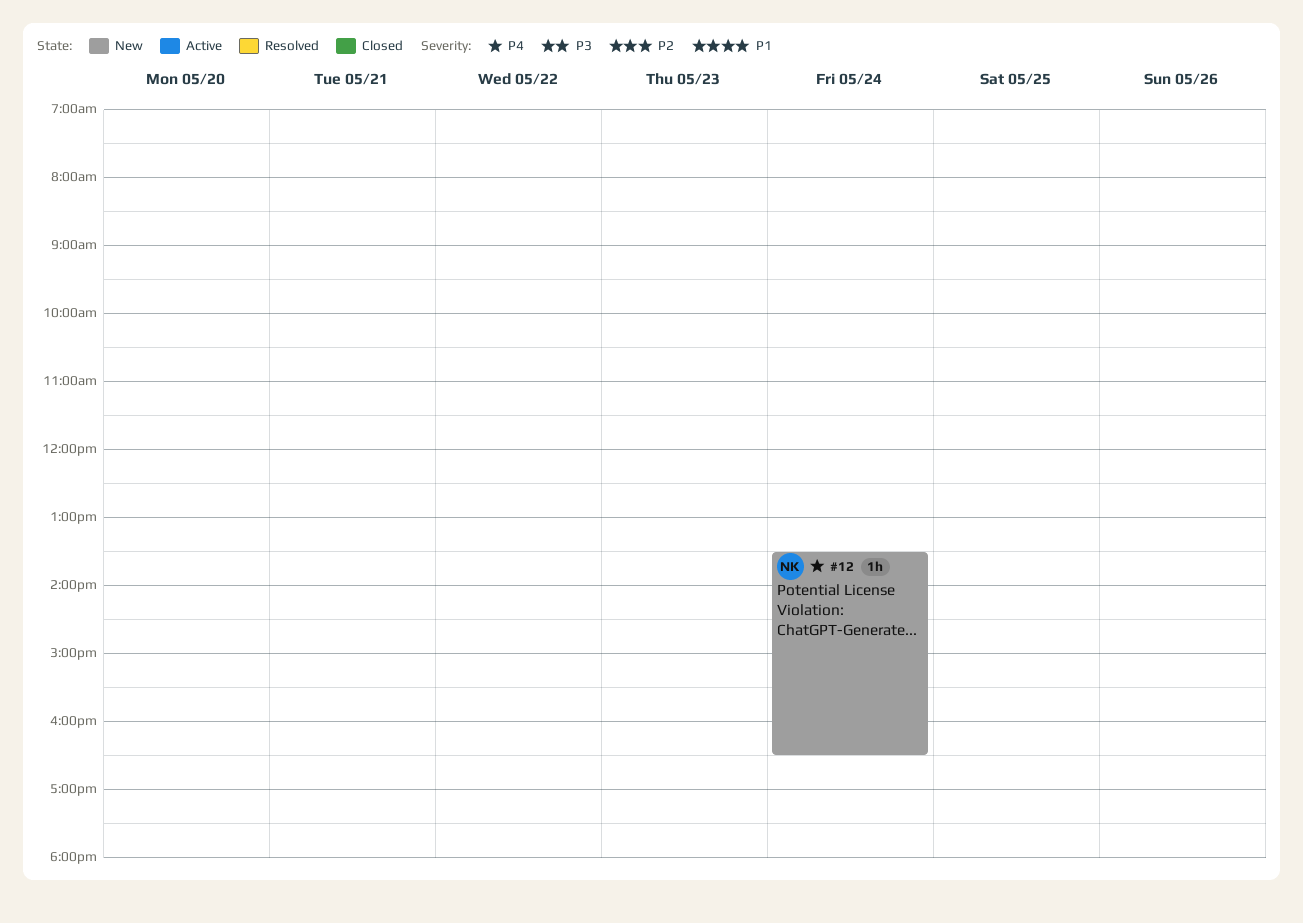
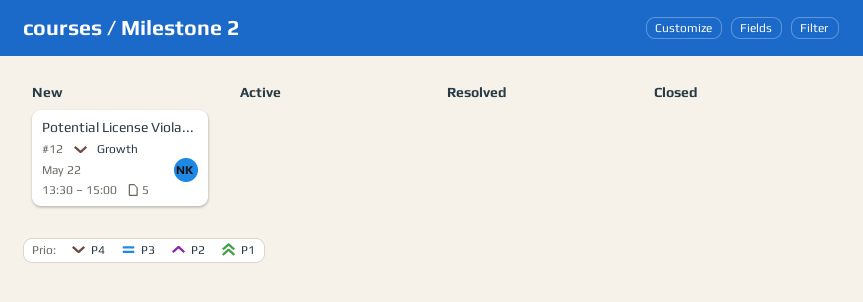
#12, day: May 24 -> May 22
#12, ends: 16:30 -> 15:00

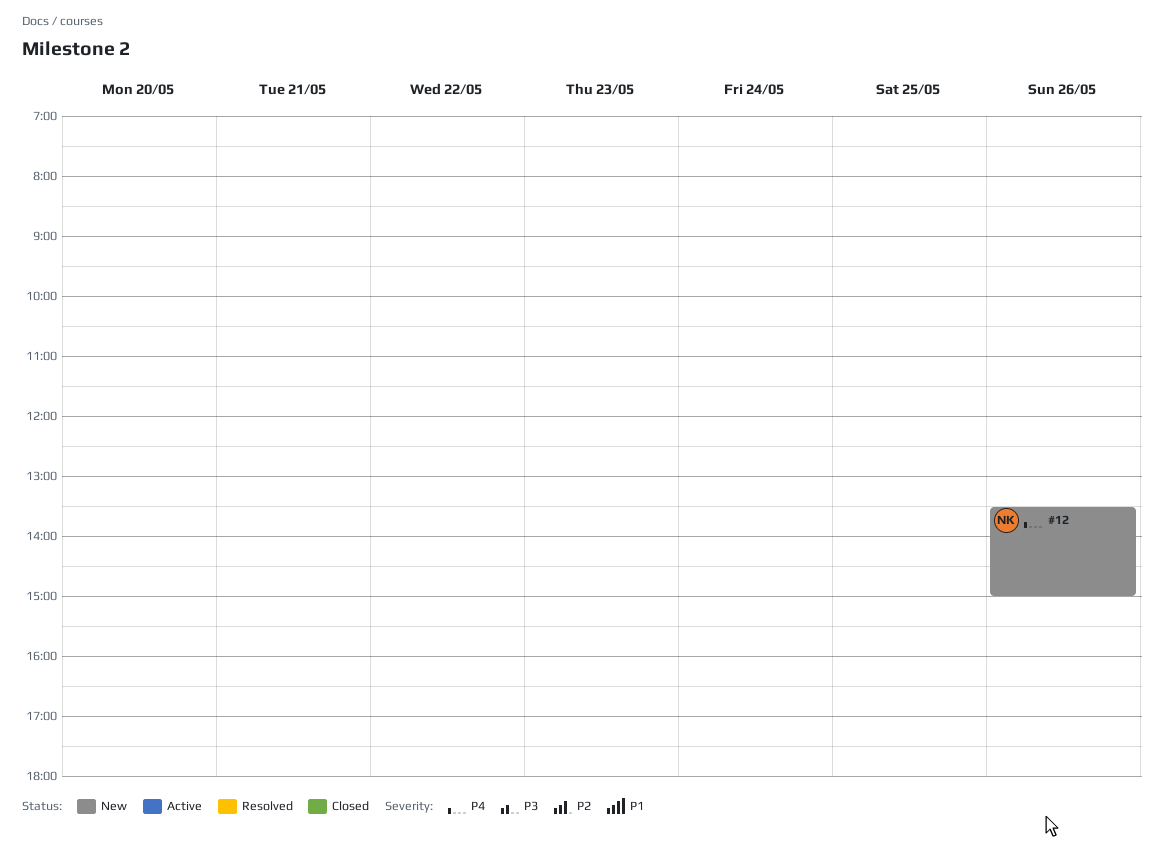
#12, day: May 22 -> May 26

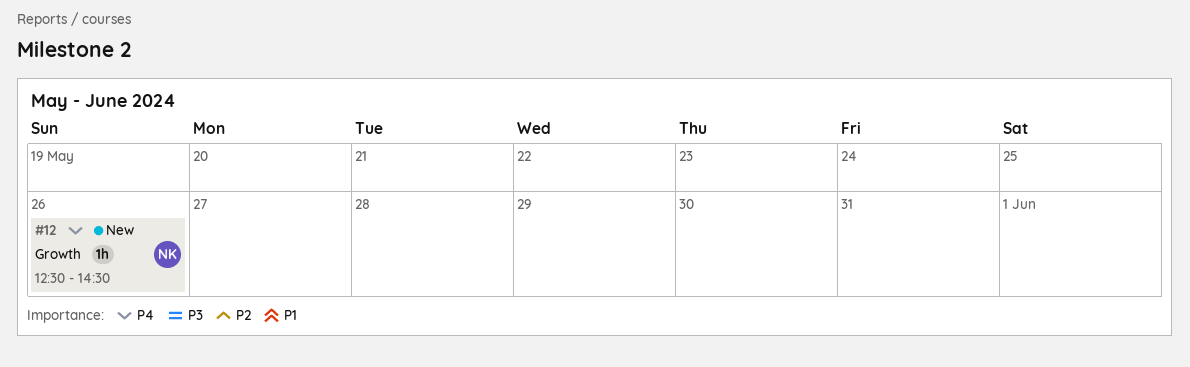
#12, begins: 13:30 -> 12:30
#12, ends: 15:00 -> 14:30

